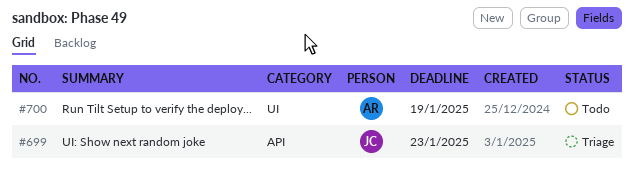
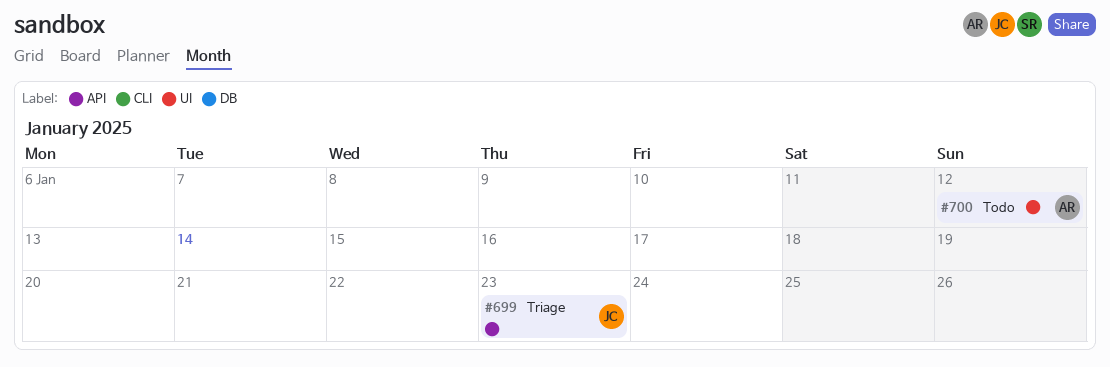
#700, due: Jan 19 -> Jan 12

